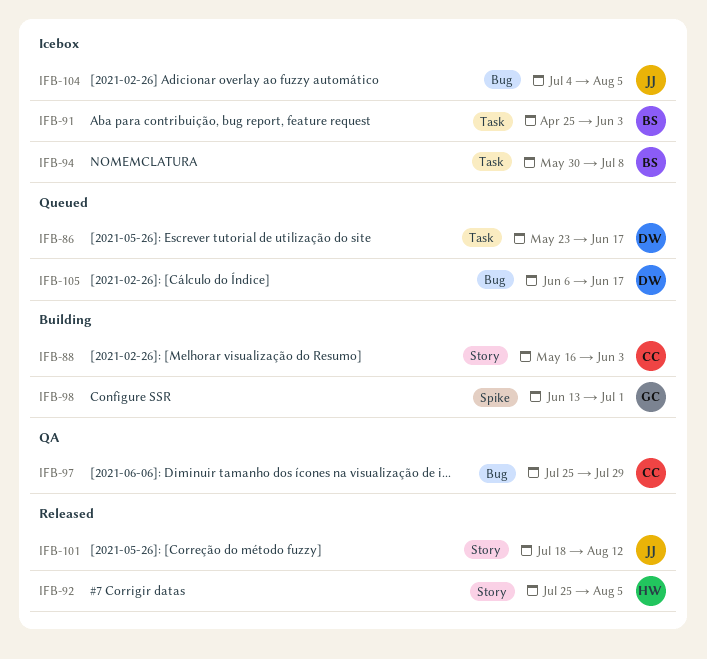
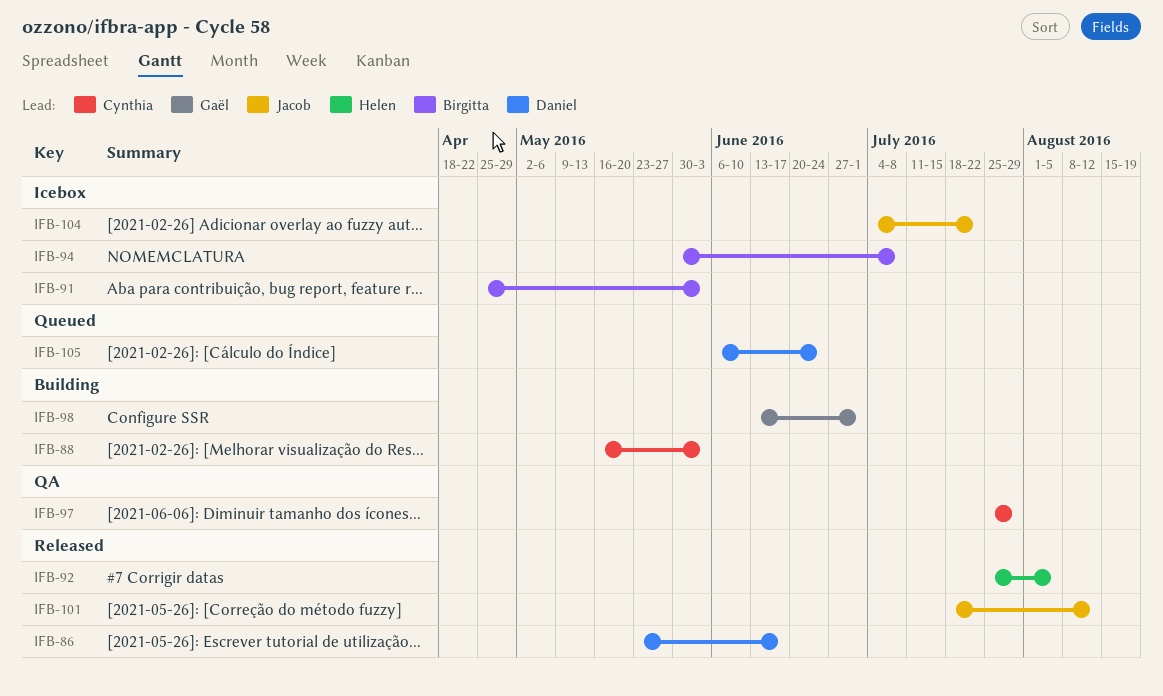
IFB-86, status: Queued -> Released
IFB-104, due: Aug 5 -> Jul 22
IFB-105, due: Jun 17 -> Jun 24

